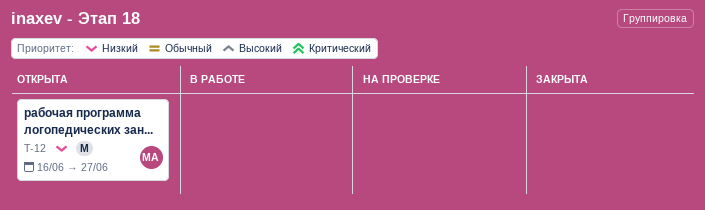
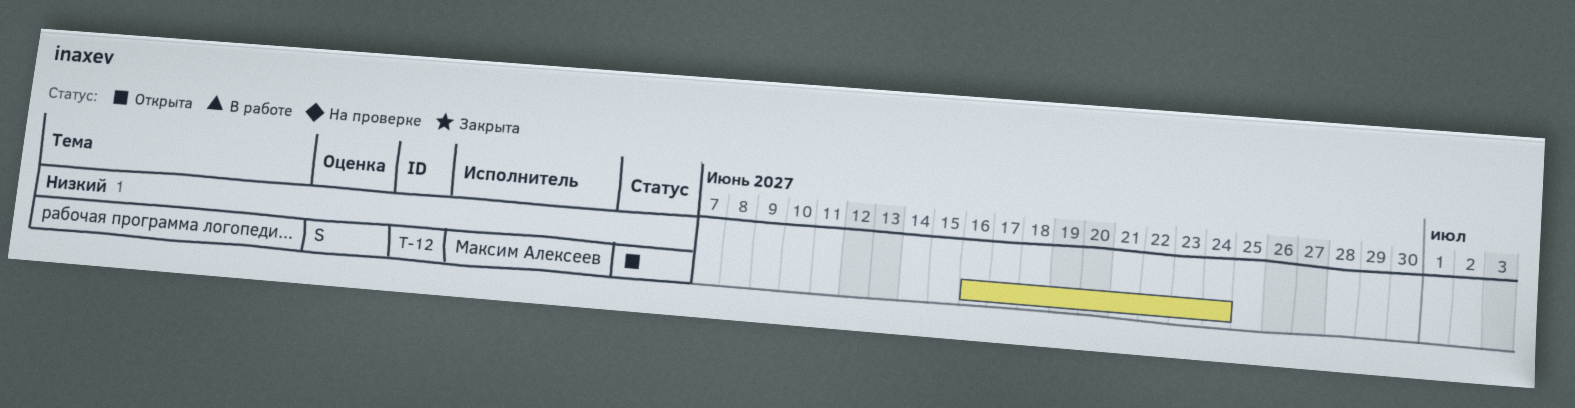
T-12, estimate: M -> S
T-12, due: Jun 27 -> Jun 24

